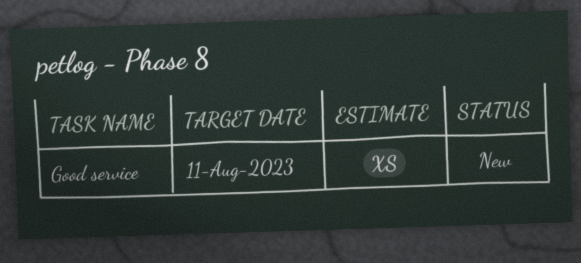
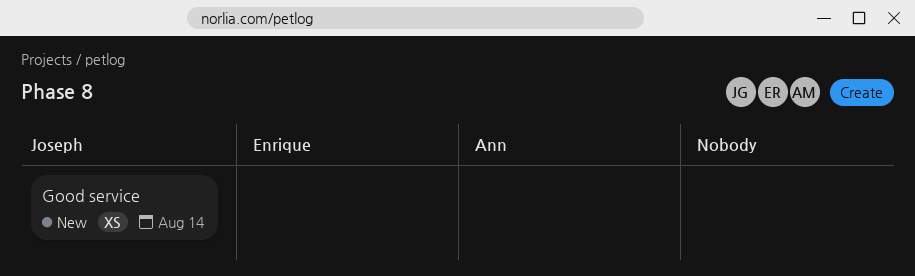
Good service, due: Aug 11 -> Aug 14

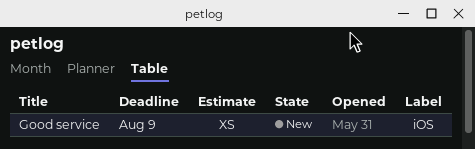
Good service, due: Aug 14 -> Aug 9

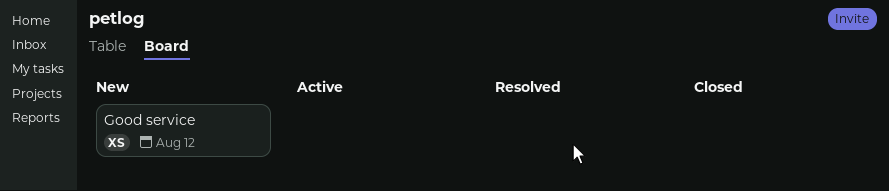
Good service, due: Aug 9 -> Aug 12

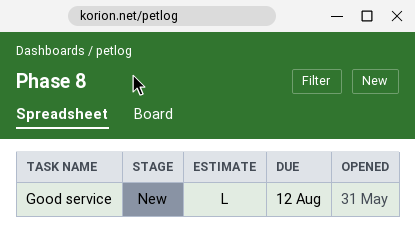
Good service, estimate: XS -> L

